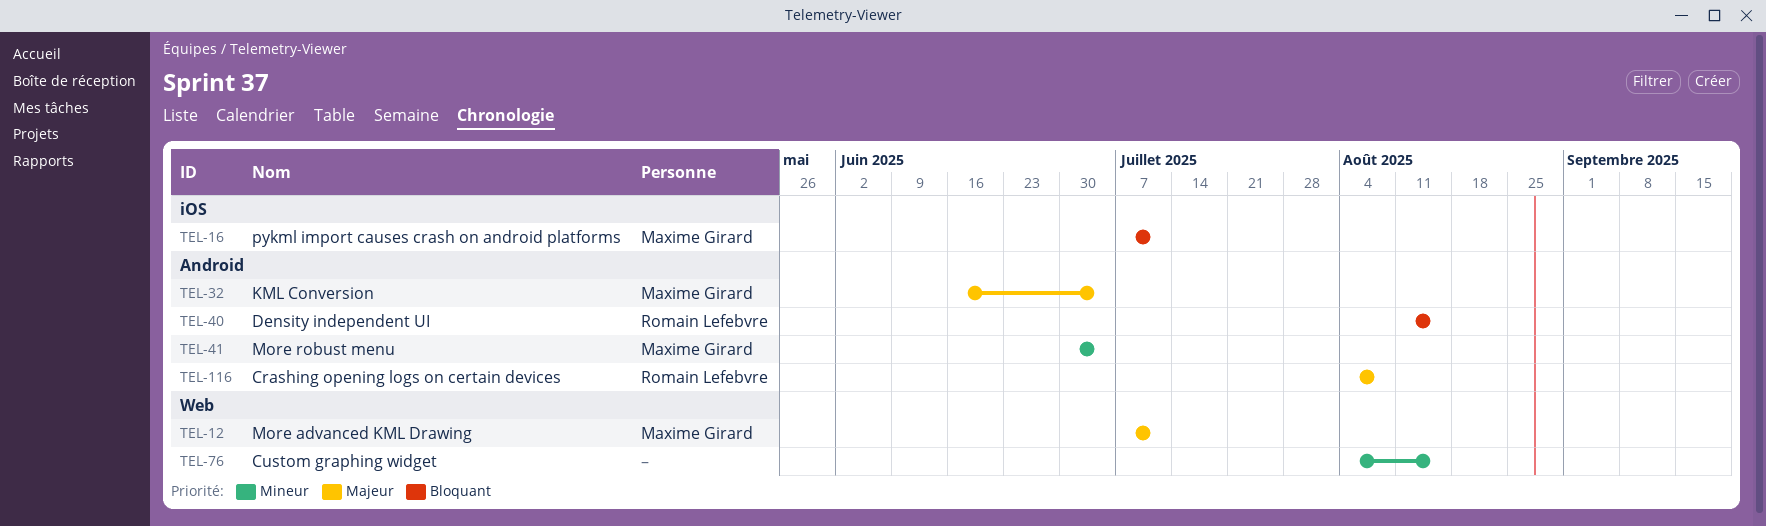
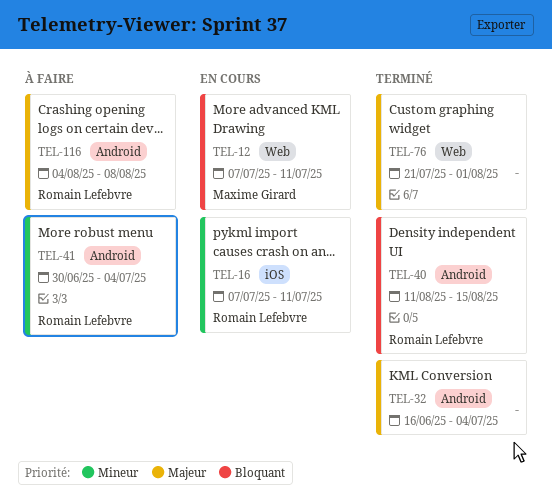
TEL-12, priority: Majeur -> Bloquant
TEL-16, owner: Maxime Girard -> Romain Lefebvre
TEL-16, priority: Bloquant -> Mineur
TEL-32, owner: Maxime Girard -> none
TEL-41, owner: Maxime Girard -> Romain Lefebvre
TEL-76, priority: Mineur -> Majeur
TEL-76, start: Aug 4 -> Jul 21
TEL-76, due: Aug 15 -> Aug 1

